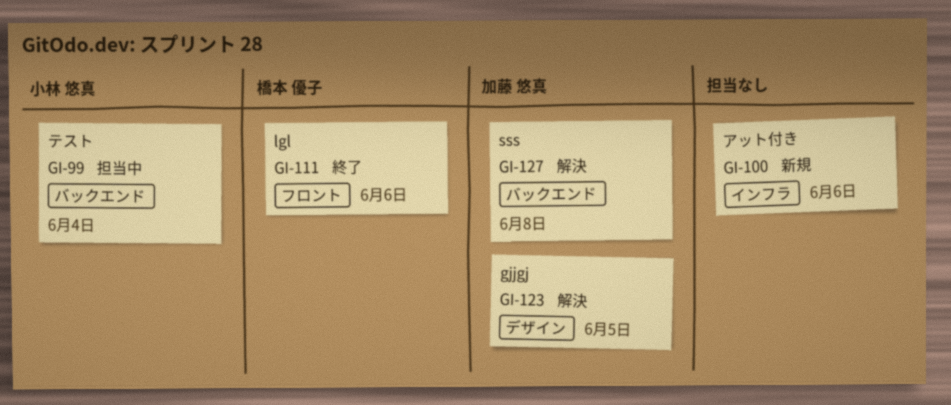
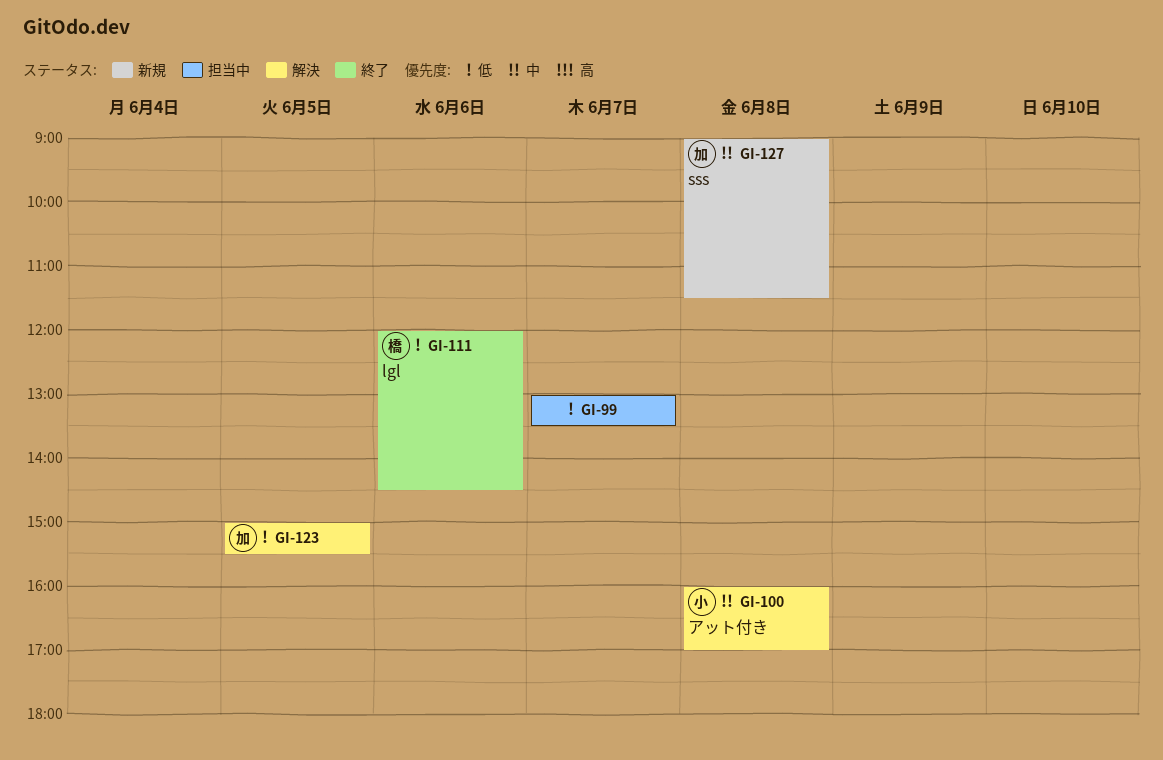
GI-99, owner: 小林 悠真 -> none
GI-99, day: Jun 4 -> Jun 7
GI-100, status: 新規 -> 解決
GI-100, owner: none -> 小林 悠真
GI-100, day: Jun 6 -> Jun 8
GI-127, status: 解決 -> 新規

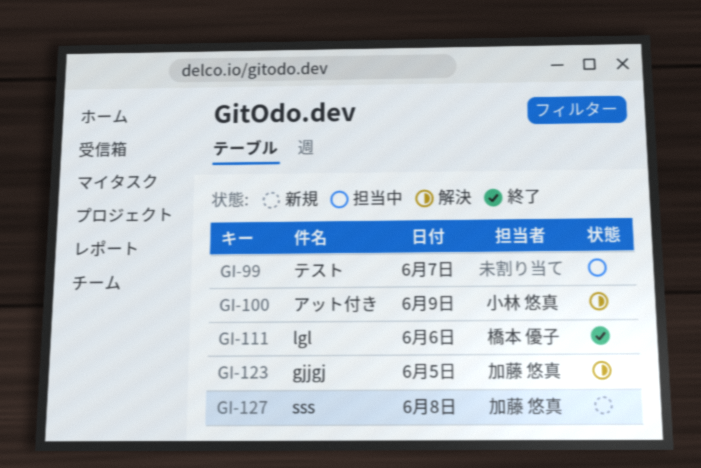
GI-100, day: Jun 8 -> Jun 9

